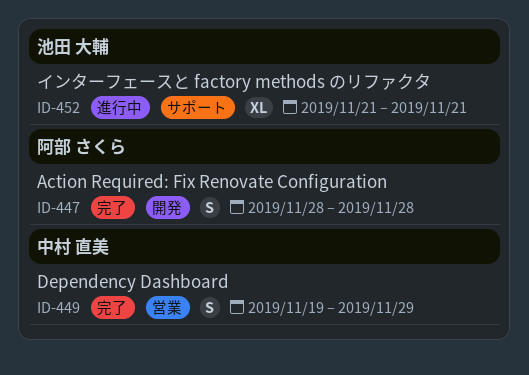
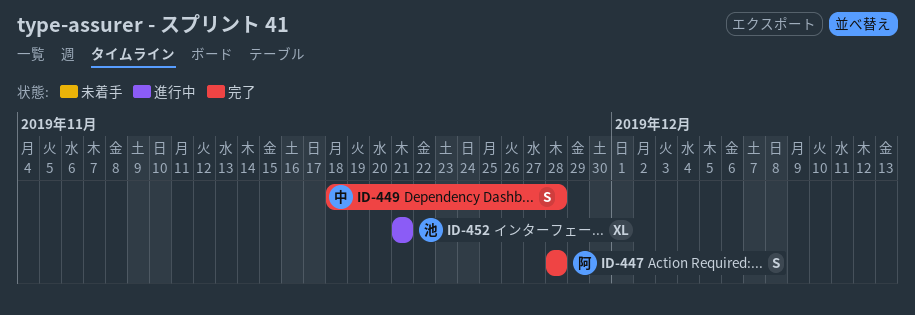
ID-449, start: Nov 19 -> Nov 18
ID-449, due: Nov 29 -> Nov 28

